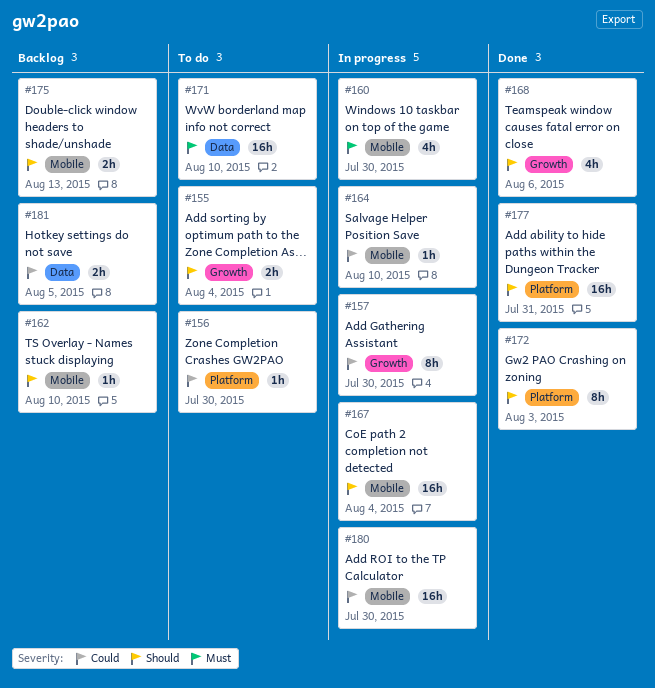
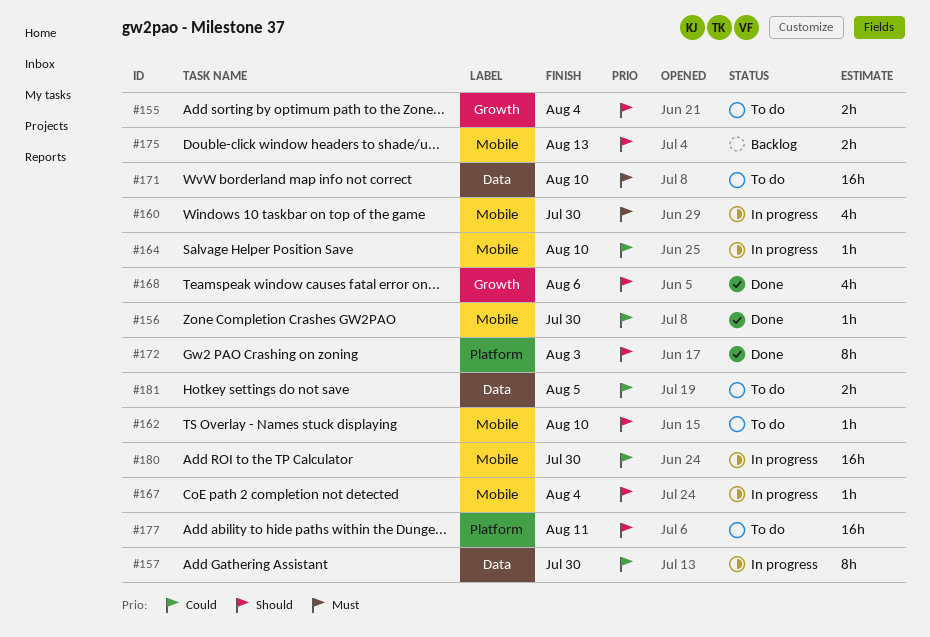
#156, status: To do -> Done
#156, label: Platform -> Mobile
#157, label: Growth -> Data
#162, status: Backlog -> To do
#167, estimate: 16h -> 1h
#177, status: Done -> To do
#177, due: Jul 31 -> Aug 11
#181, status: Backlog -> To do

